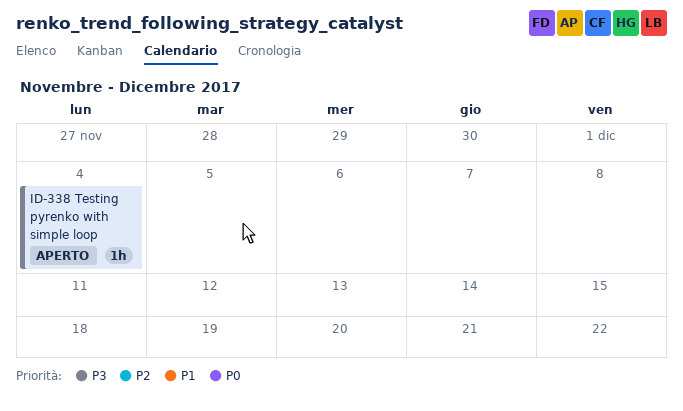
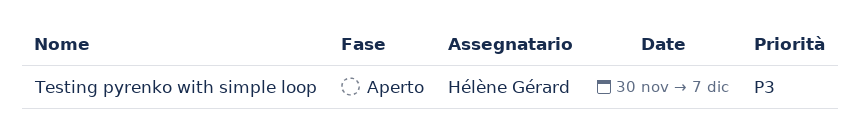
Testing pyrenko with simple loop, due: Dec 4 -> Dec 7

